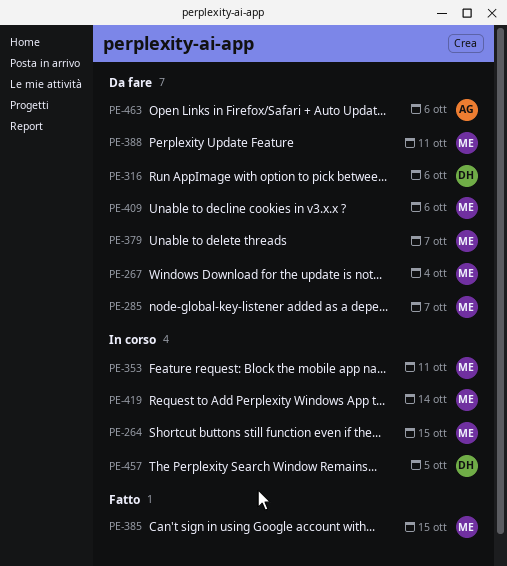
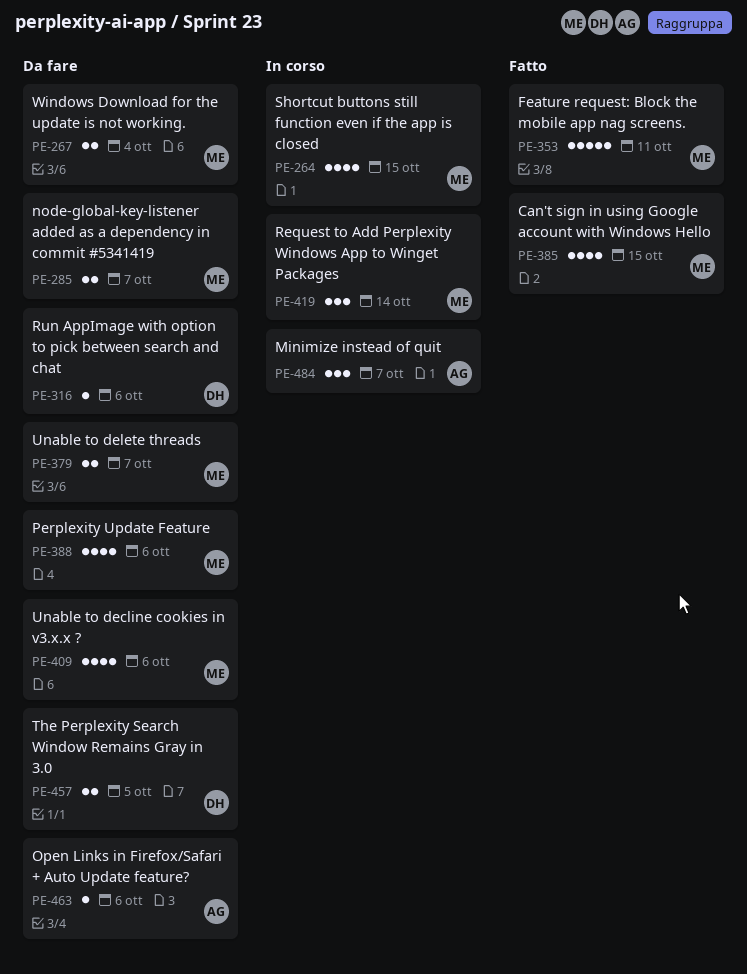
PE-353, status: In corso -> Fatto
PE-388, due: Oct 11 -> Oct 6
PE-457, status: In corso -> Da fare
PE-484: none -> present

